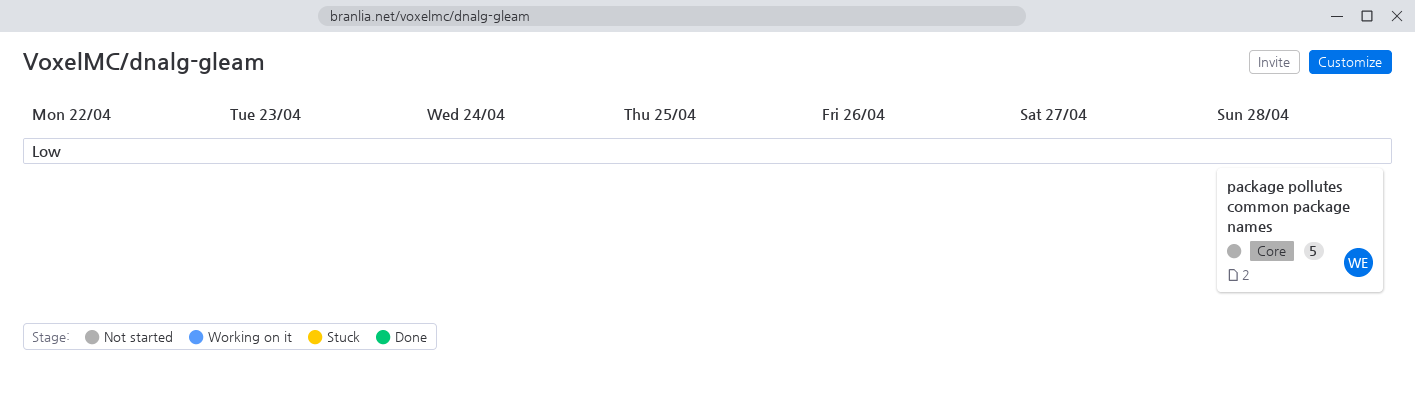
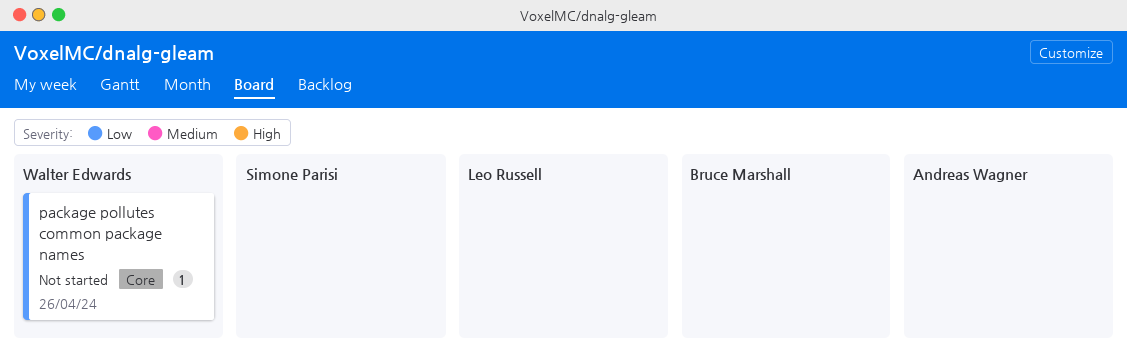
package pollutes common package names, estimate: 5 -> 1
package pollutes common package names, due: Apr 28 -> Apr 26

